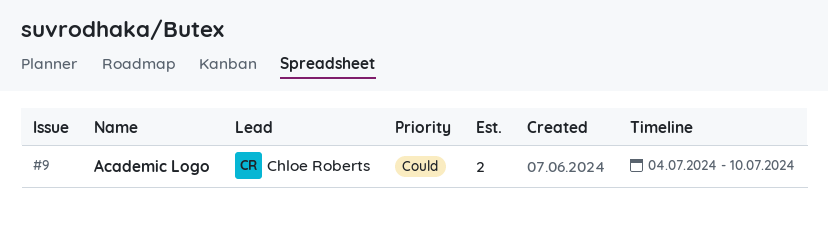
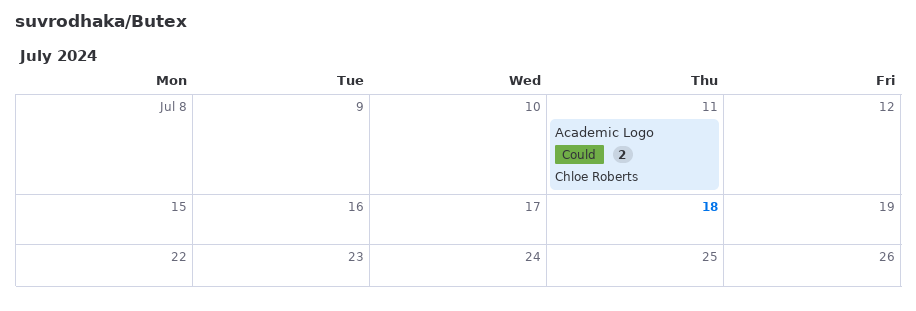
Academic Logo, due: Jul 10 -> Jul 11

